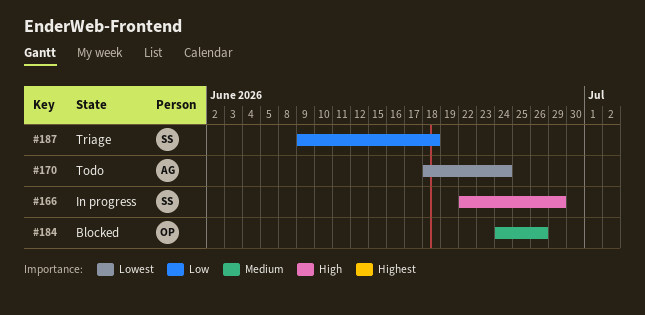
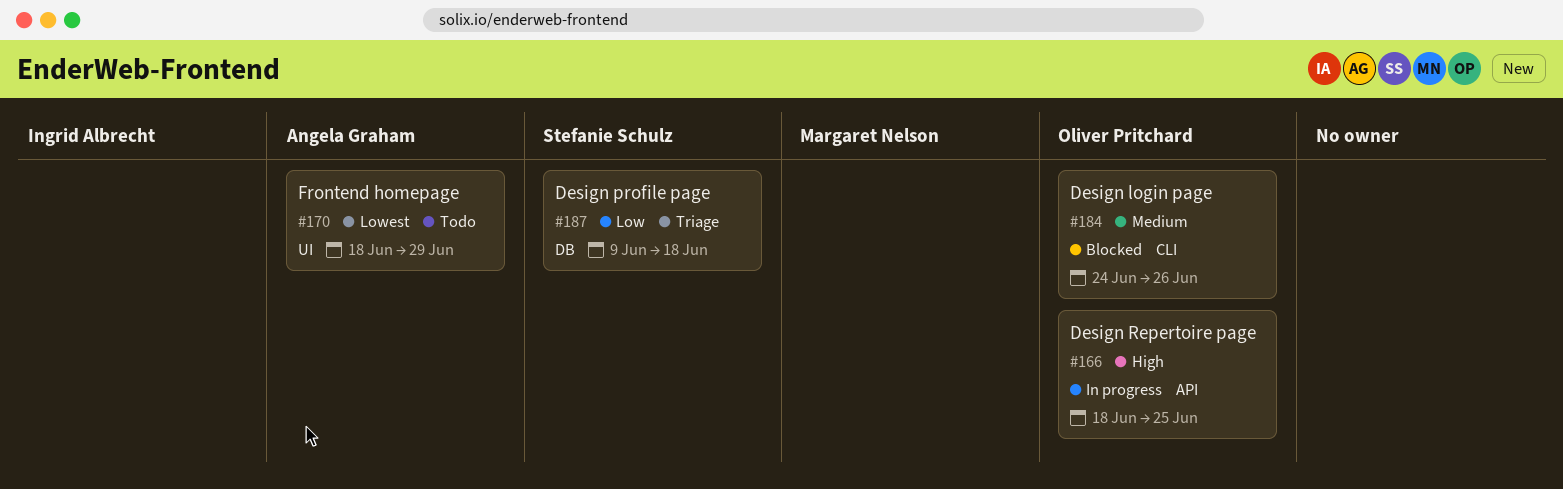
#166, owner: Stefanie Schulz -> Oliver Pritchard
#166, start: Jun 22 -> Jun 18
#166, due: Jun 29 -> Jun 25
#170, due: Jun 24 -> Jun 29

